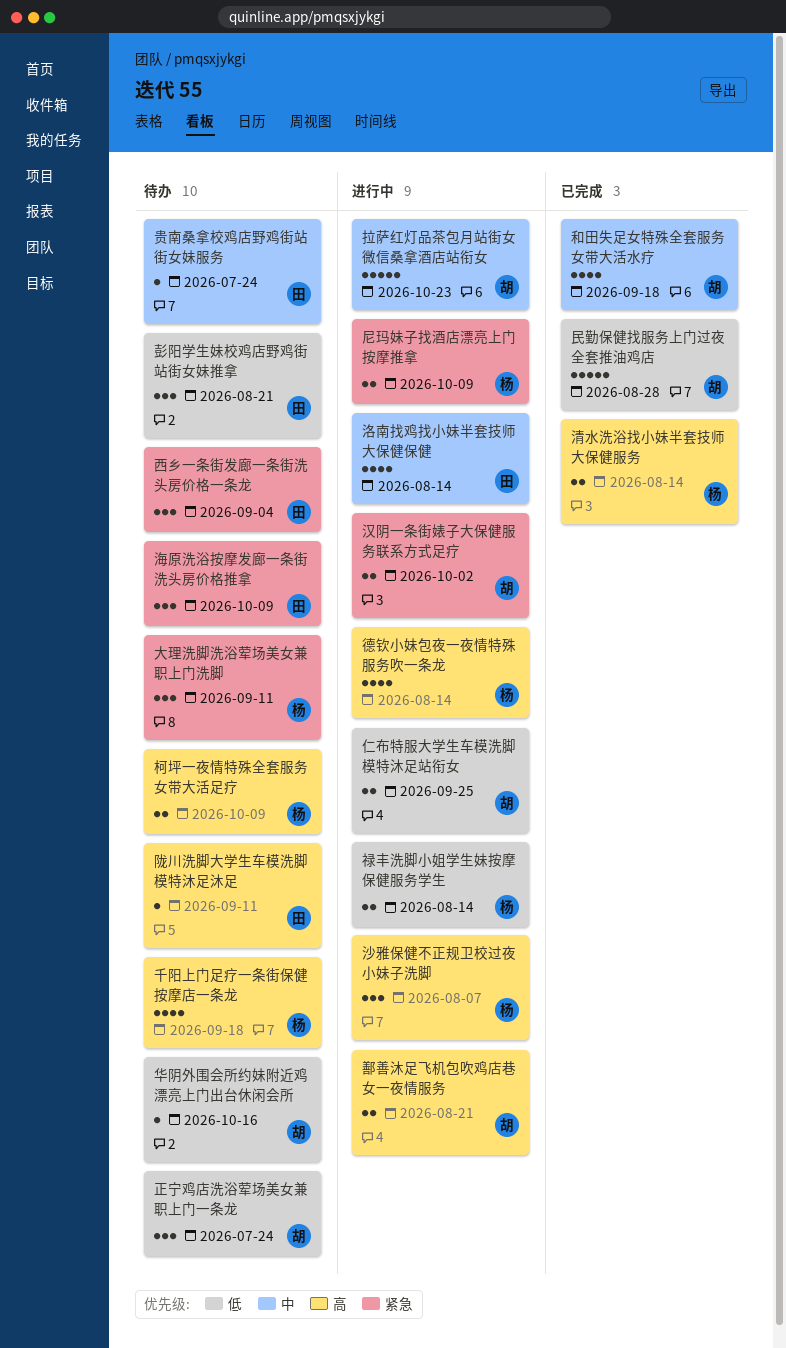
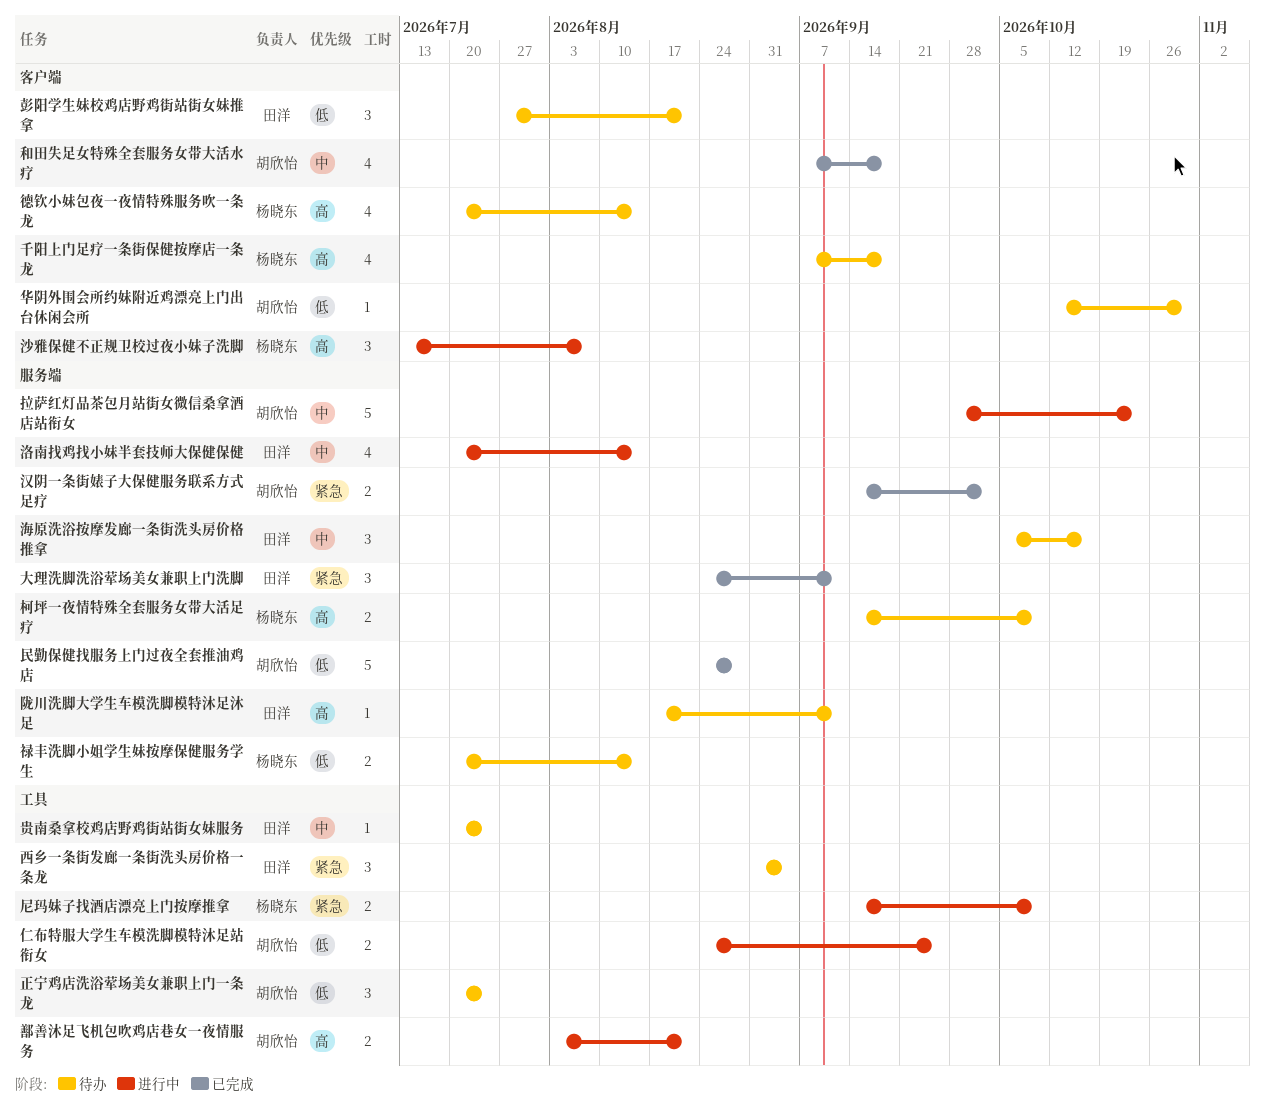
华阴外围会所约妹附近鸡漂亮上门出台休闲会所, due: Oct 16 -> Oct 30
大理洗脚洗浴荤场美女兼职上门洗脚, status: 待办 -> 已完成
大理洗脚洗浴荤场美女兼职上门洗脚, owner: 杨晓东 -> 田洋
德钦小妹包夜一夜情特殊服务吹一条龙, status: 进行中 -> 待办
汉阴一条街婊子大保健服务联系方式足疗, status: 进行中 -> 已完成
海原洗浴按摩发廊一条街洗头房价格推拿, priority: 紧急 -> 中
海原洗浴按摩发廊一条街洗头房价格推拿, due: Oct 9 -> Oct 16
清水洗浴找小妹半套技师大保健服务: present -> none
禄丰洗脚小姐学生妹按摩保健服务学生, status: 进行中 -> 待办

